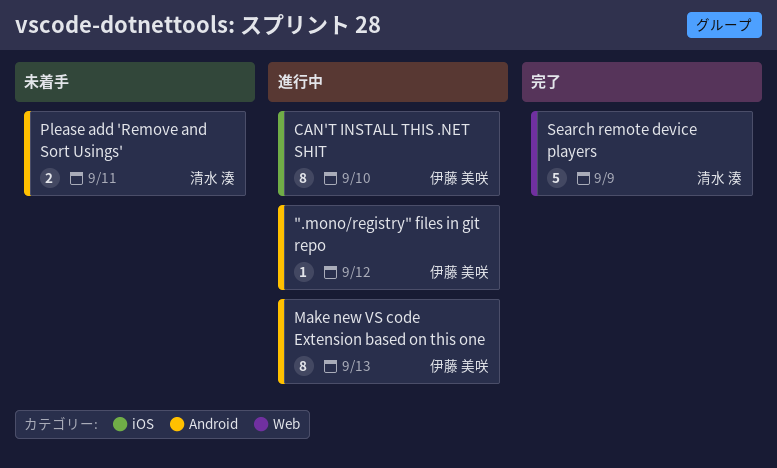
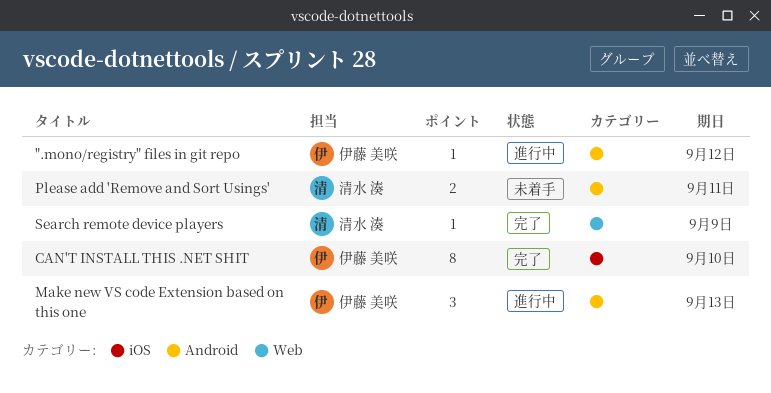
CAN'T INSTALL THIS .NET SHIT, status: 進行中 -> 完了
Make new VS code Extension based on this one, estimate: 8 -> 3
Search remote device players, estimate: 5 -> 1

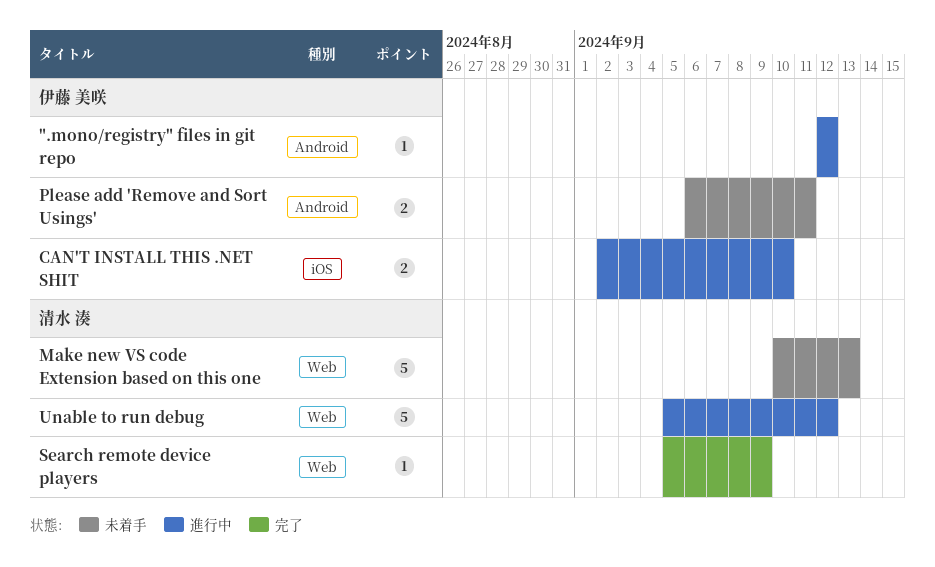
CAN'T INSTALL THIS .NET SHIT, status: 完了 -> 進行中
CAN'T INSTALL THIS .NET SHIT, estimate: 8 -> 2
Make new VS code Extension based on this one, status: 進行中 -> 未着手
Make new VS code Extension based on this one, owner: 伊藤 美咲 -> 清水 湊
Make new VS code Extension based on this one, label: Android -> Web
Make new VS code Extension based on this one, estimate: 3 -> 5
Please add 'Remove and Sort Usings', owner: 清水 湊 -> 伊藤 美咲
Unable to run debug: none -> present

